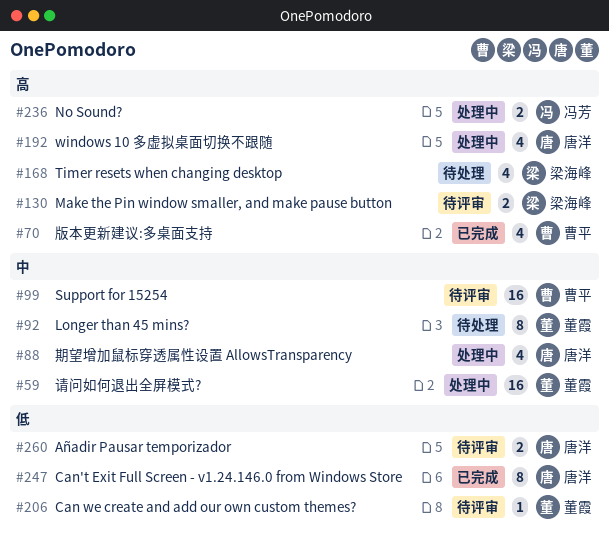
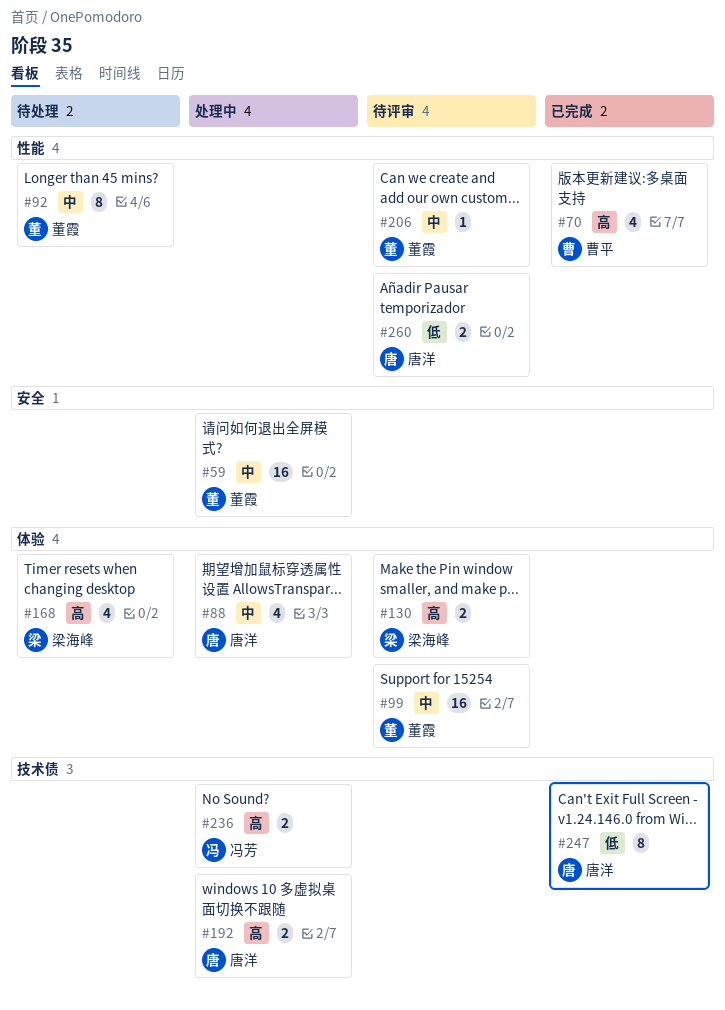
#99, owner: 曹平 -> 董霞
#192, estimate: 4 -> 2
#206, priority: 低 -> 中

